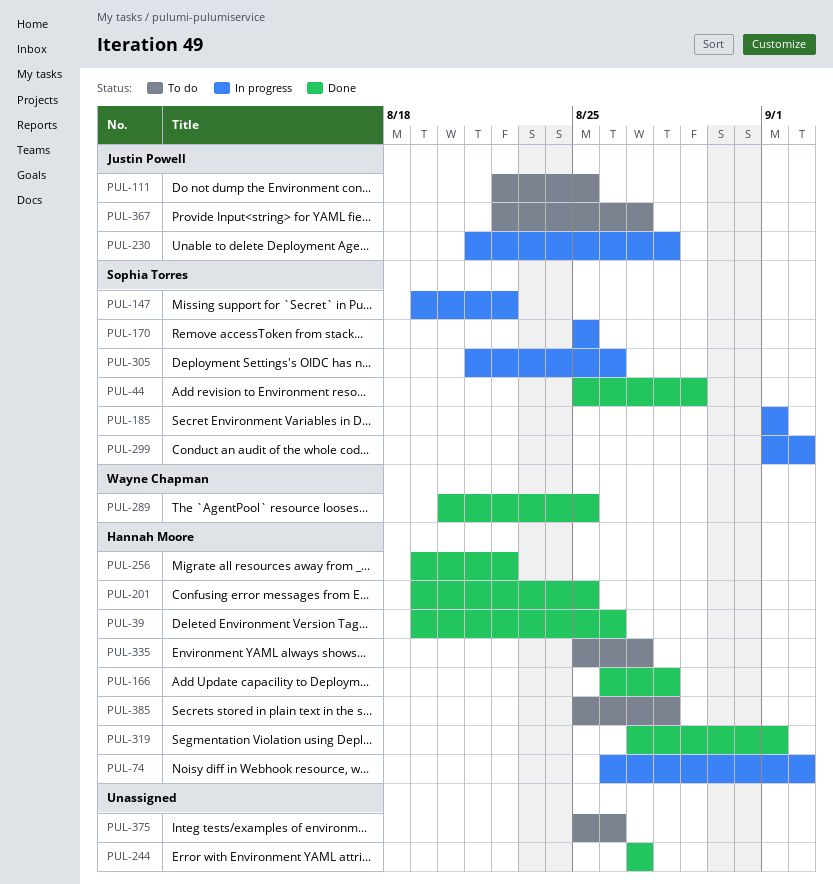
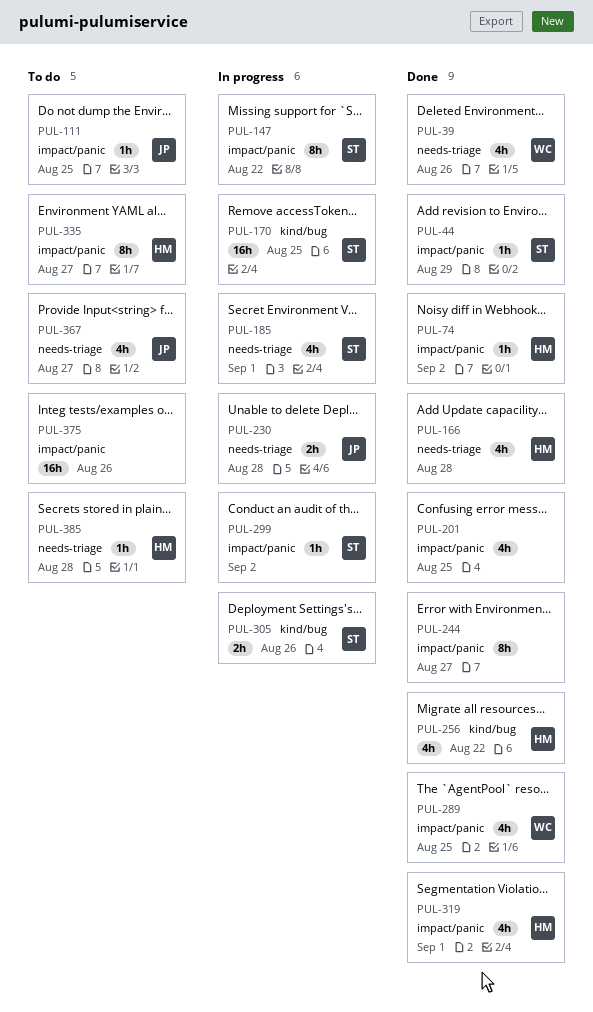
PUL-39, owner: Hannah Moore -> Wayne Chapman
PUL-74, status: In progress -> Done
PUL-201, owner: Hannah Moore -> none

